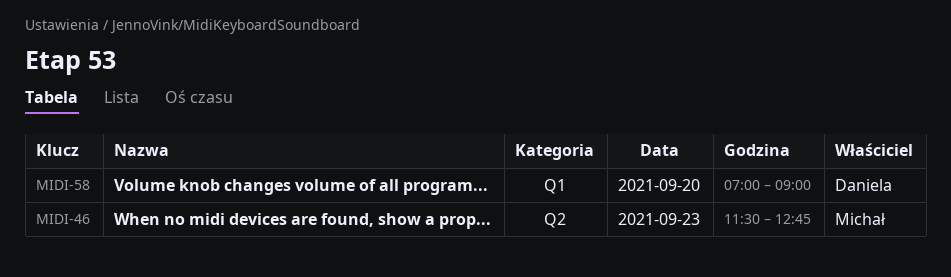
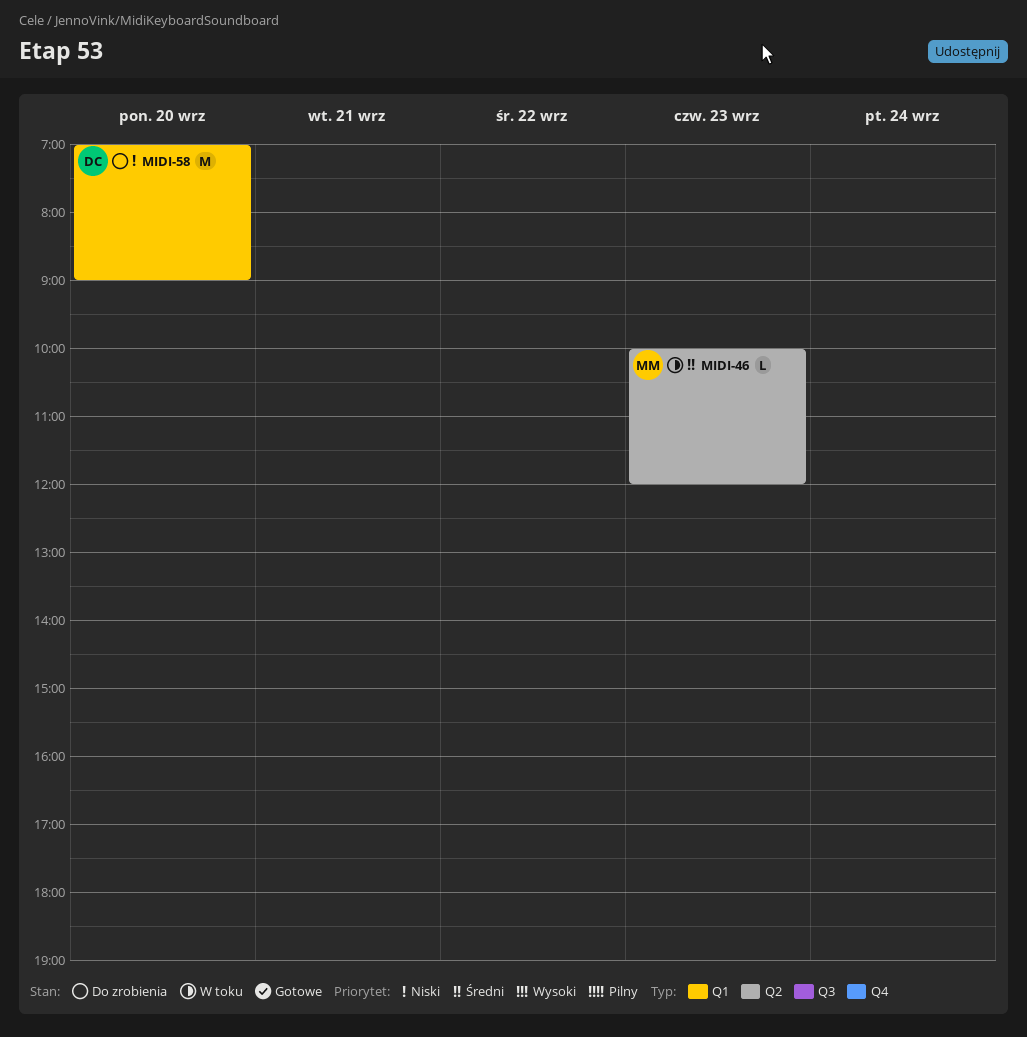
MIDI-46, begins: 11:30 -> 10:00
MIDI-46, ends: 12:45 -> 12:00

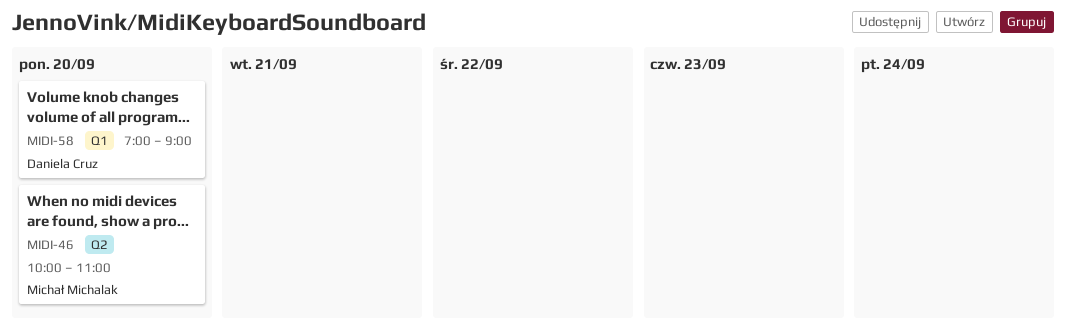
MIDI-46, day: Sep 23 -> Sep 20
MIDI-46, ends: 12:00 -> 11:00

